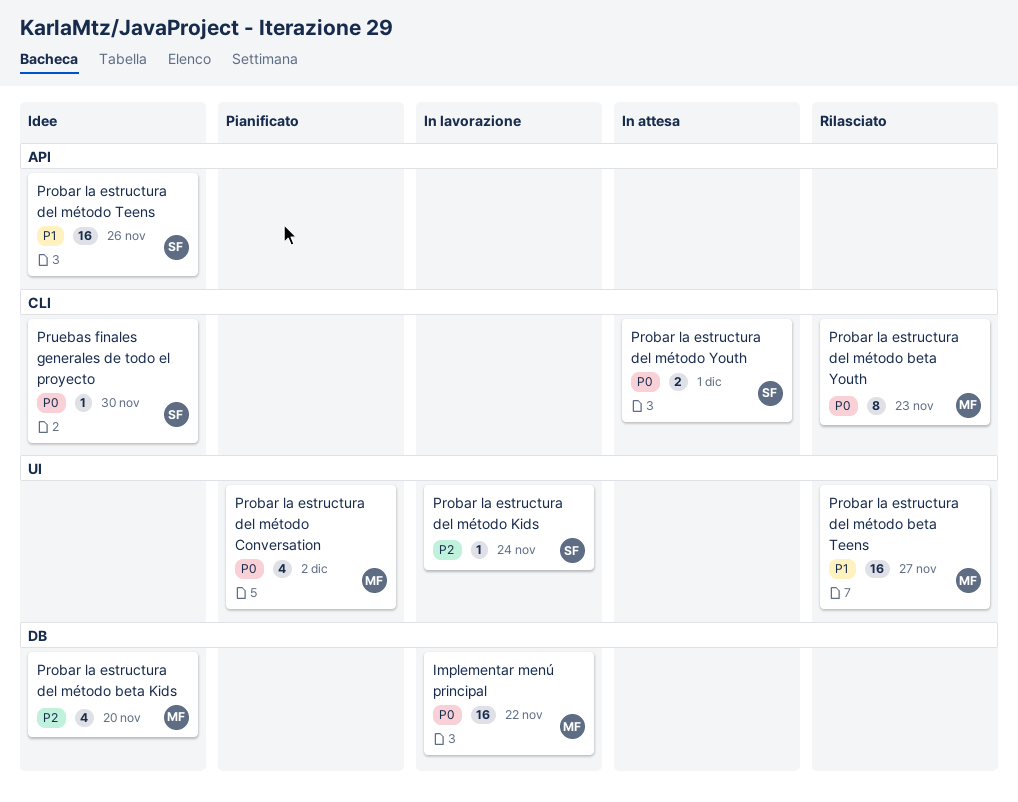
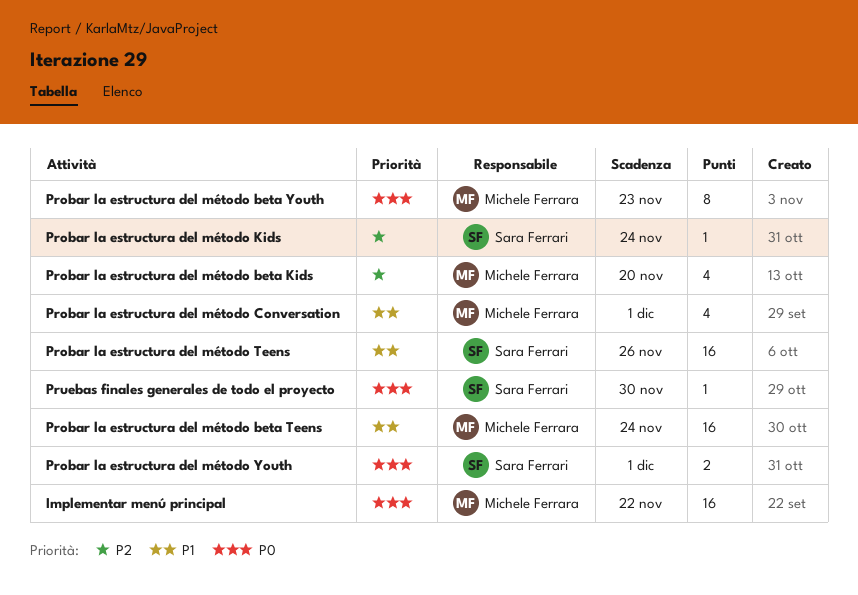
Probar la estructura del método beta Teens, due: Nov 27 -> Nov 24
Probar la estructura del método Conversation, priority: P0 -> P1
Probar la estructura del método Conversation, due: Dec 2 -> Dec 1

